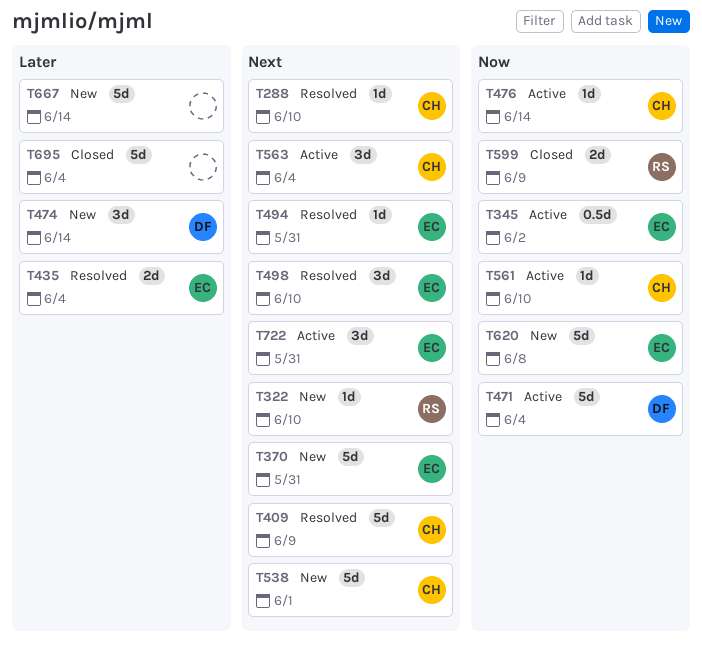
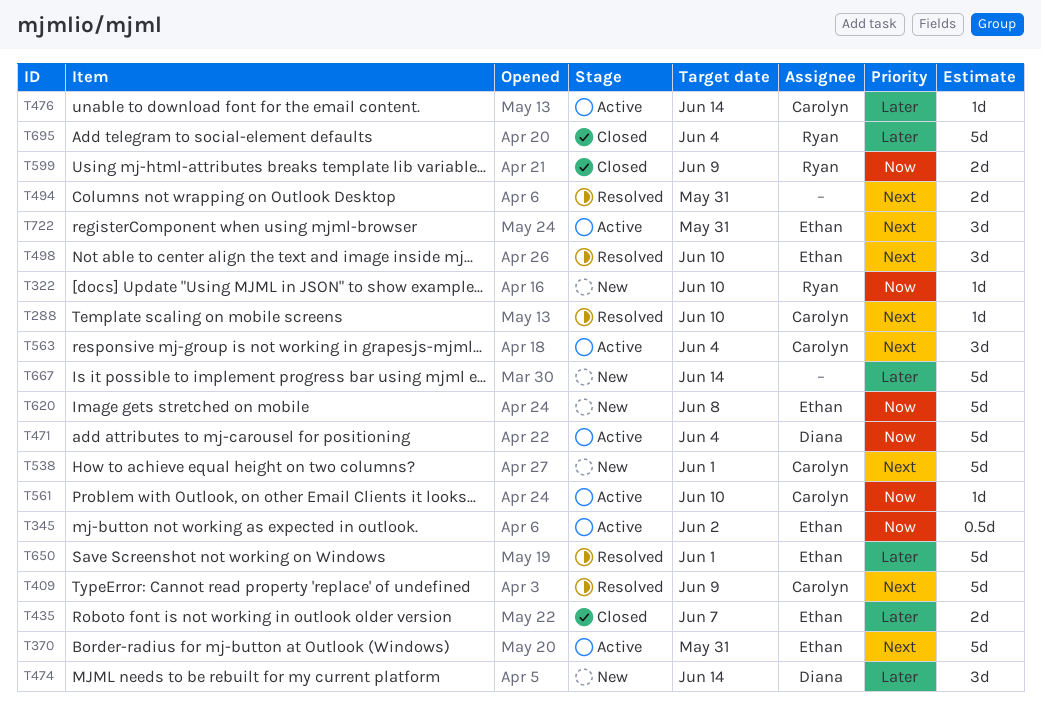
T322, priority: Next -> Now
T370, status: New -> Active
T435, status: Resolved -> Closed
T435, due: Jun 4 -> Jun 7
T476, priority: Now -> Later
T494, owner: Ethan -> none
T494, estimate: 1d -> 2d
T650: none -> present
T695, owner: none -> Ryan

